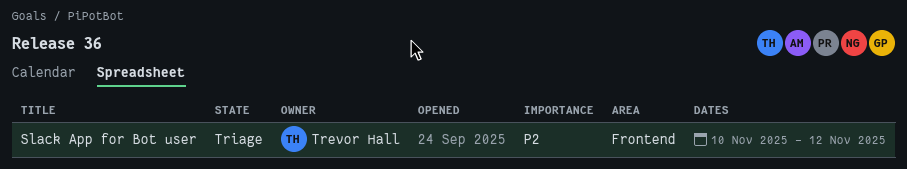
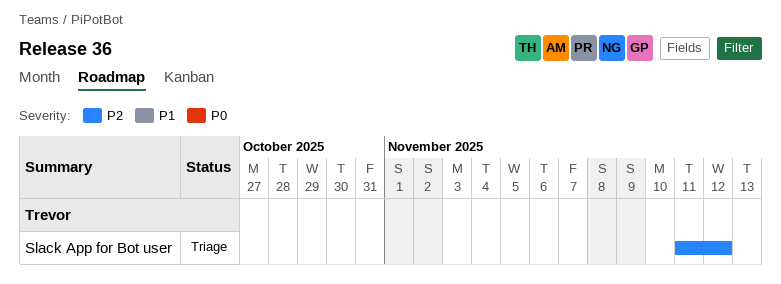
Slack App for Bot user, start: Nov 10 -> Nov 11

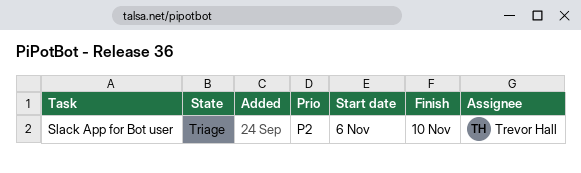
Slack App for Bot user, start: Nov 11 -> Nov 6
Slack App for Bot user, due: Nov 12 -> Nov 10

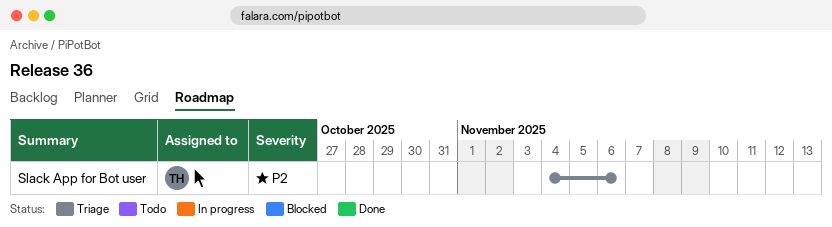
Slack App for Bot user, start: Nov 6 -> Nov 4
Slack App for Bot user, due: Nov 10 -> Nov 6

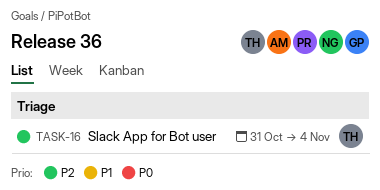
Slack App for Bot user, start: Nov 4 -> Oct 31
Slack App for Bot user, due: Nov 6 -> Nov 4

